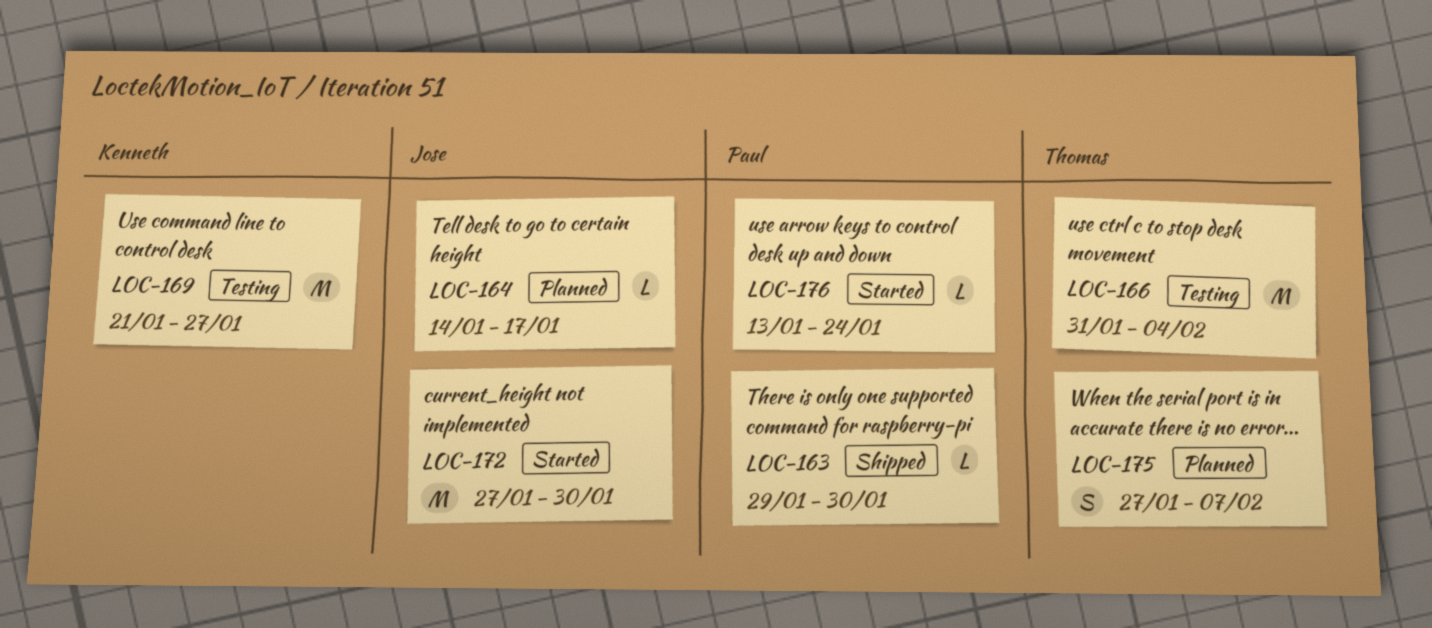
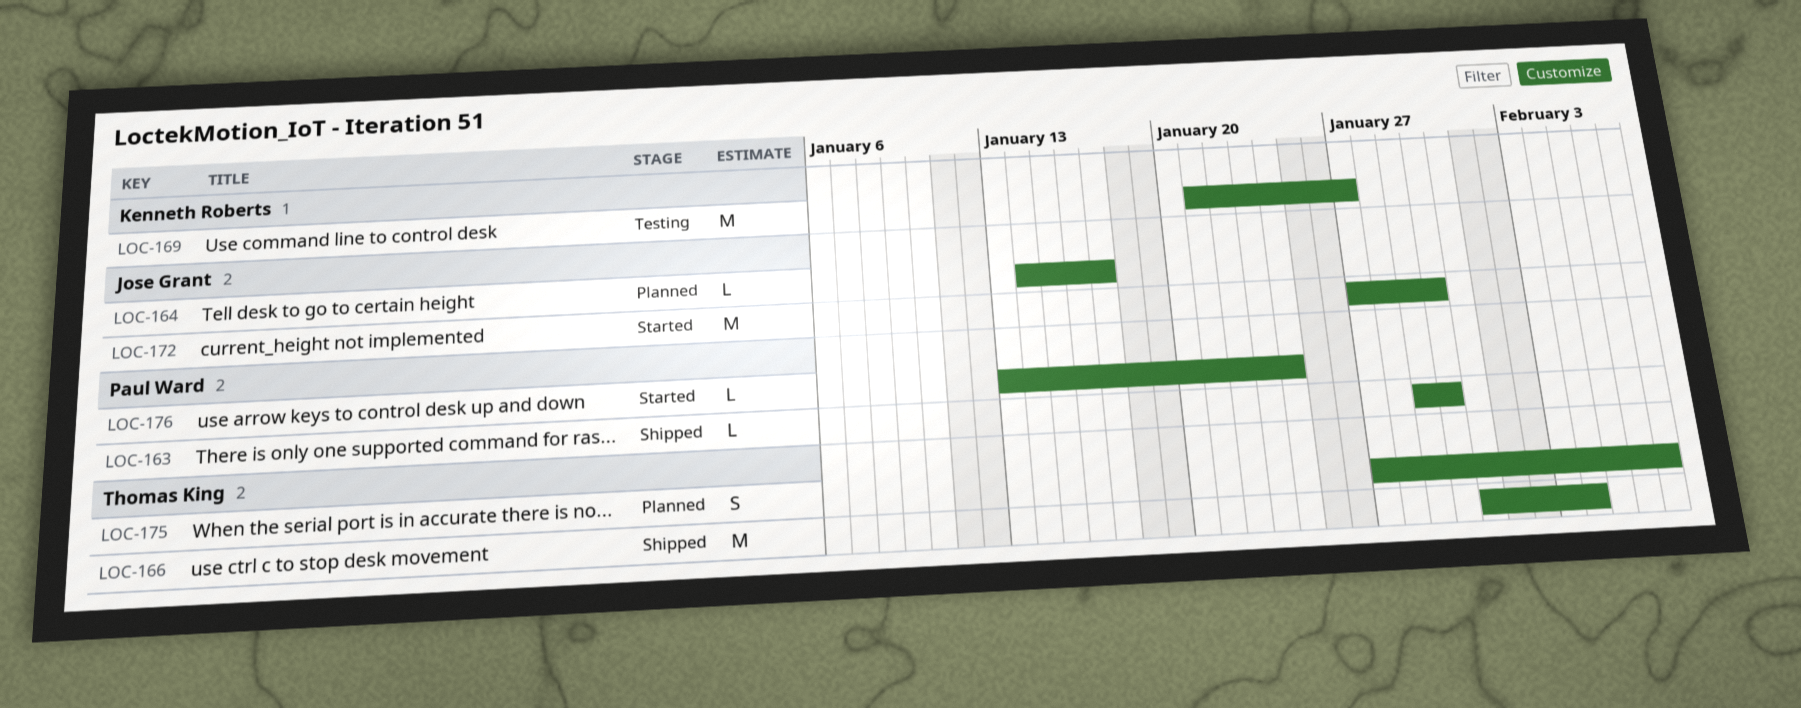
LOC-166, status: Testing -> Shipped

